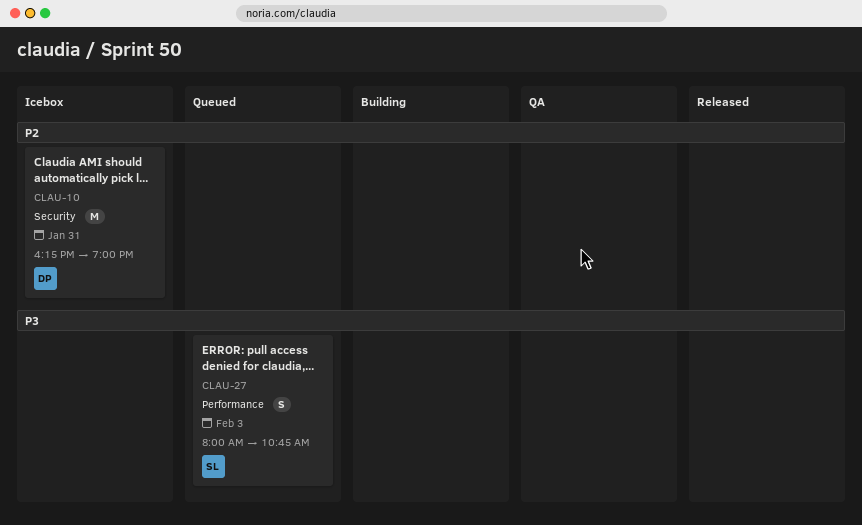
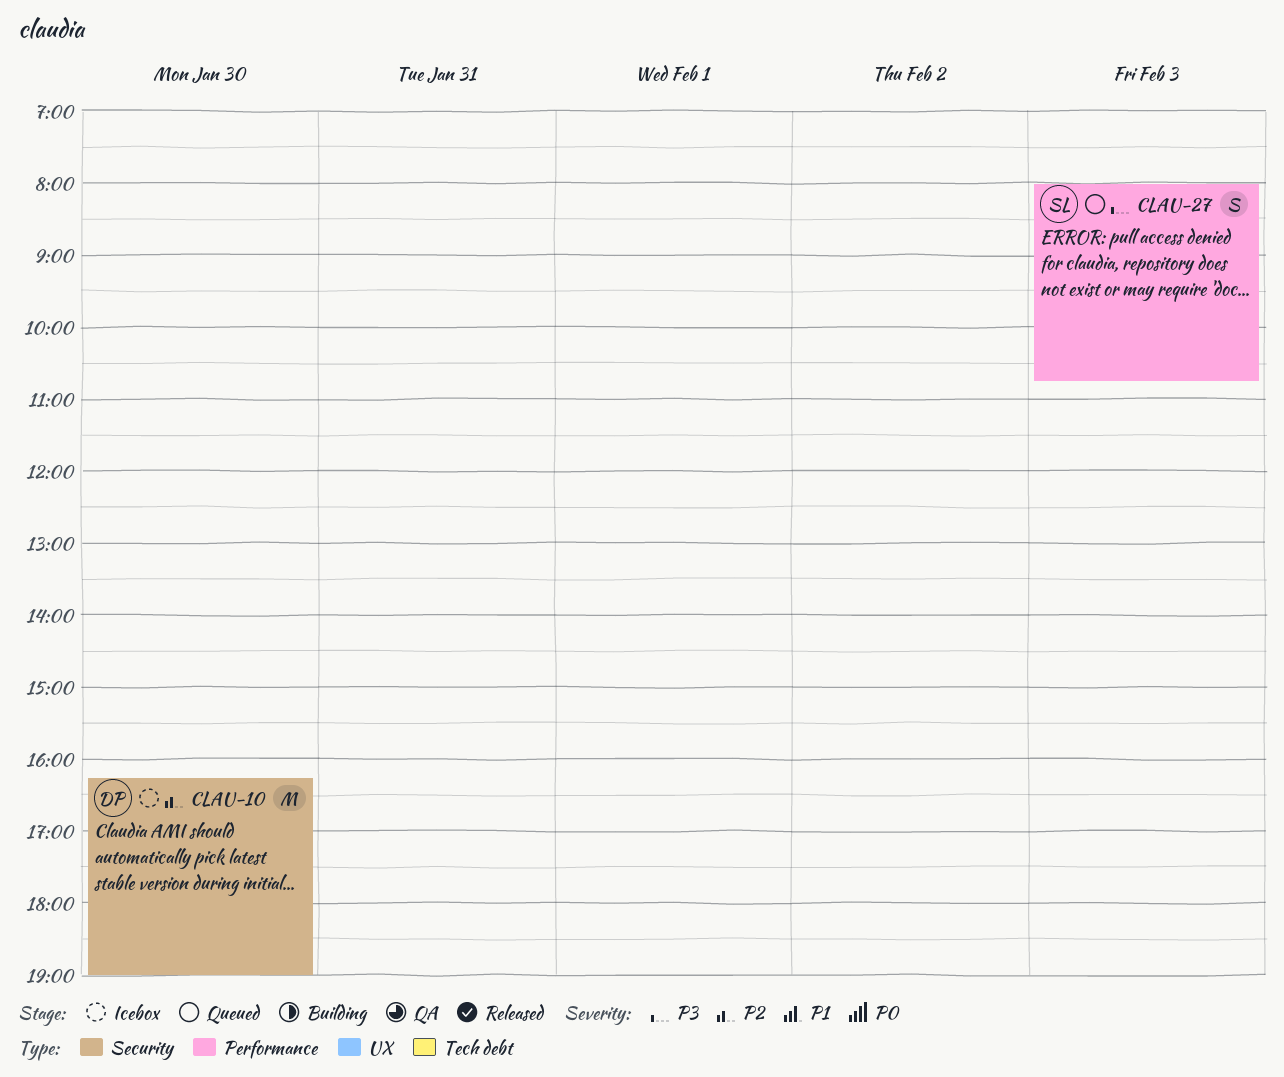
CLAU-10, day: Jan 31 -> Jan 30

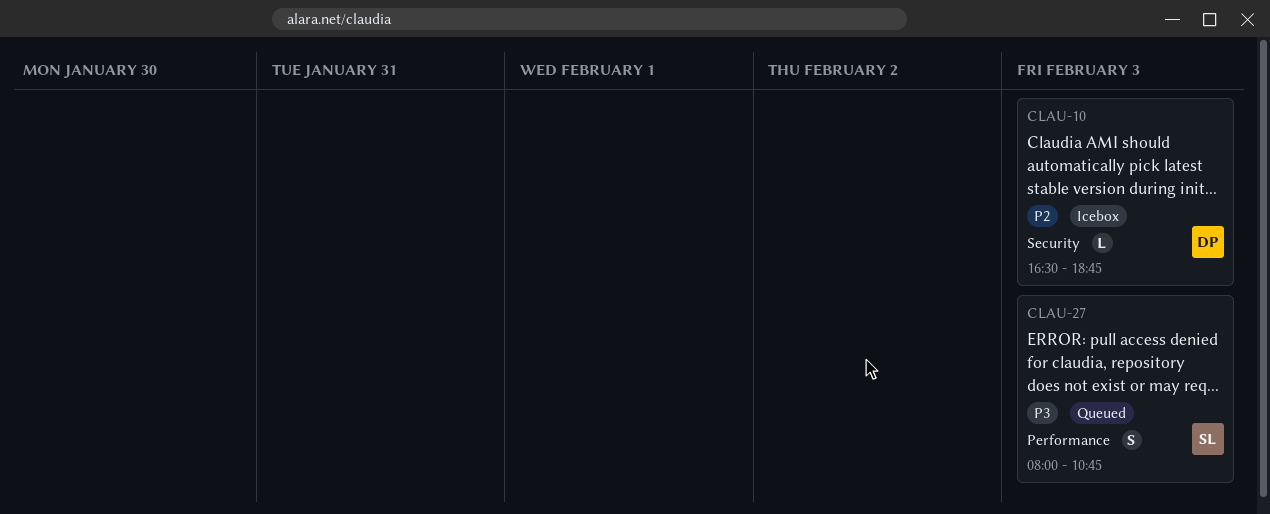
CLAU-10, estimate: M -> L
CLAU-10, day: Jan 30 -> Feb 3
CLAU-10, begins: 16:15 -> 16:30
CLAU-10, ends: 19:00 -> 18:45

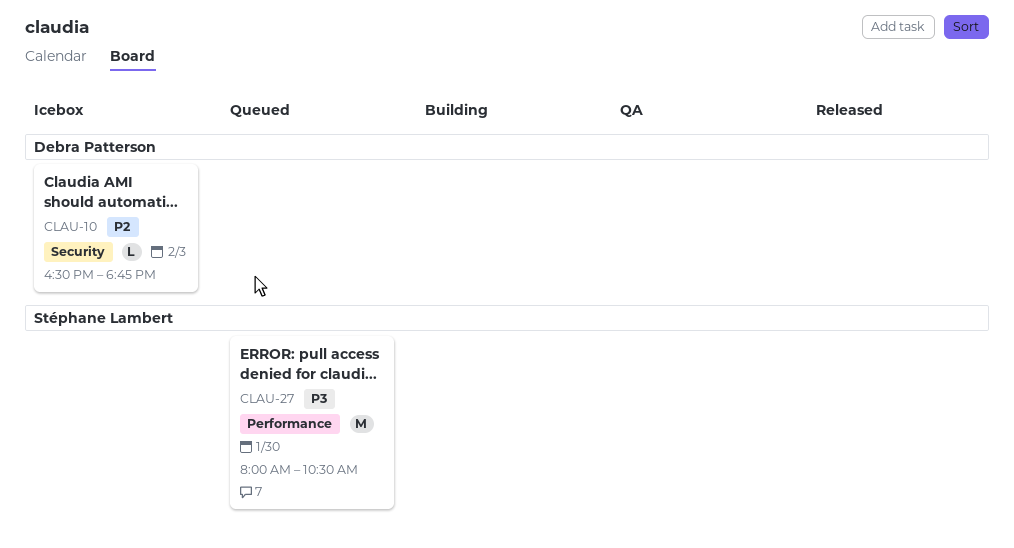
CLAU-27, estimate: S -> M
CLAU-27, day: Feb 3 -> Jan 30
CLAU-27, ends: 10:45 -> 10:30

